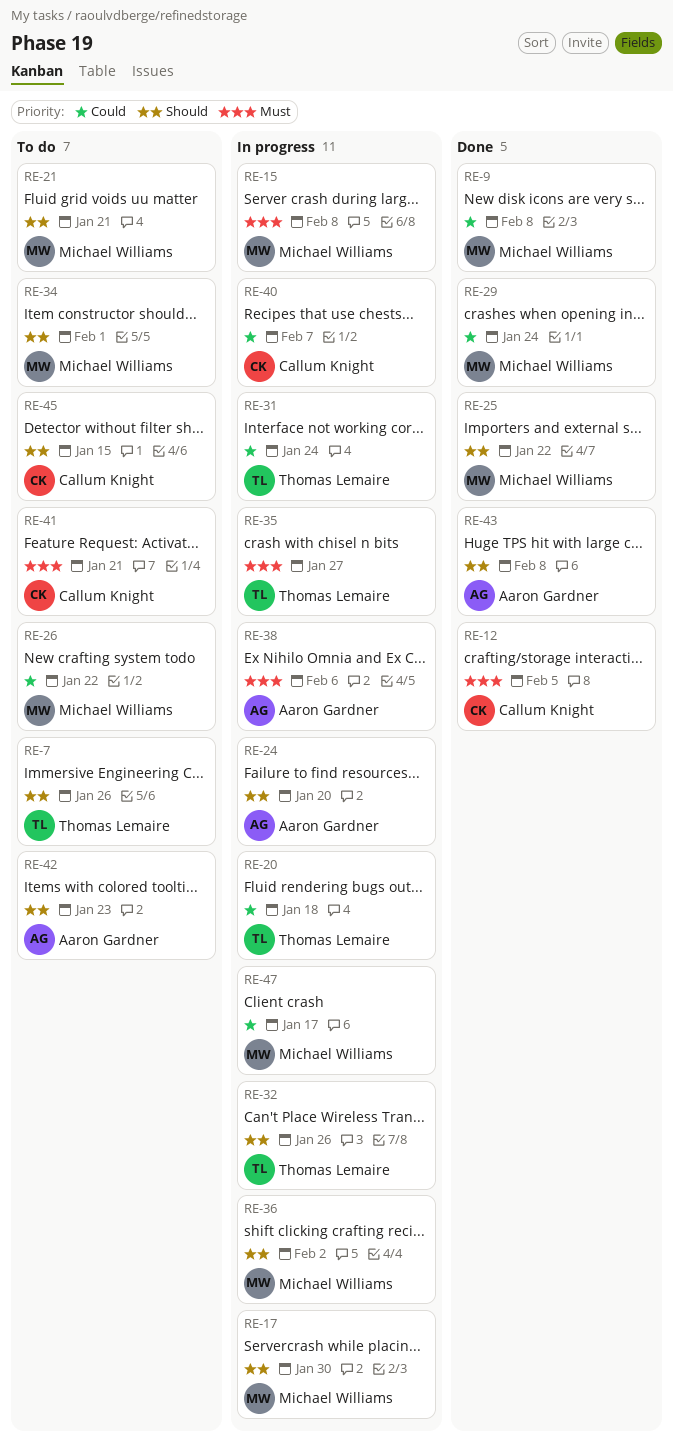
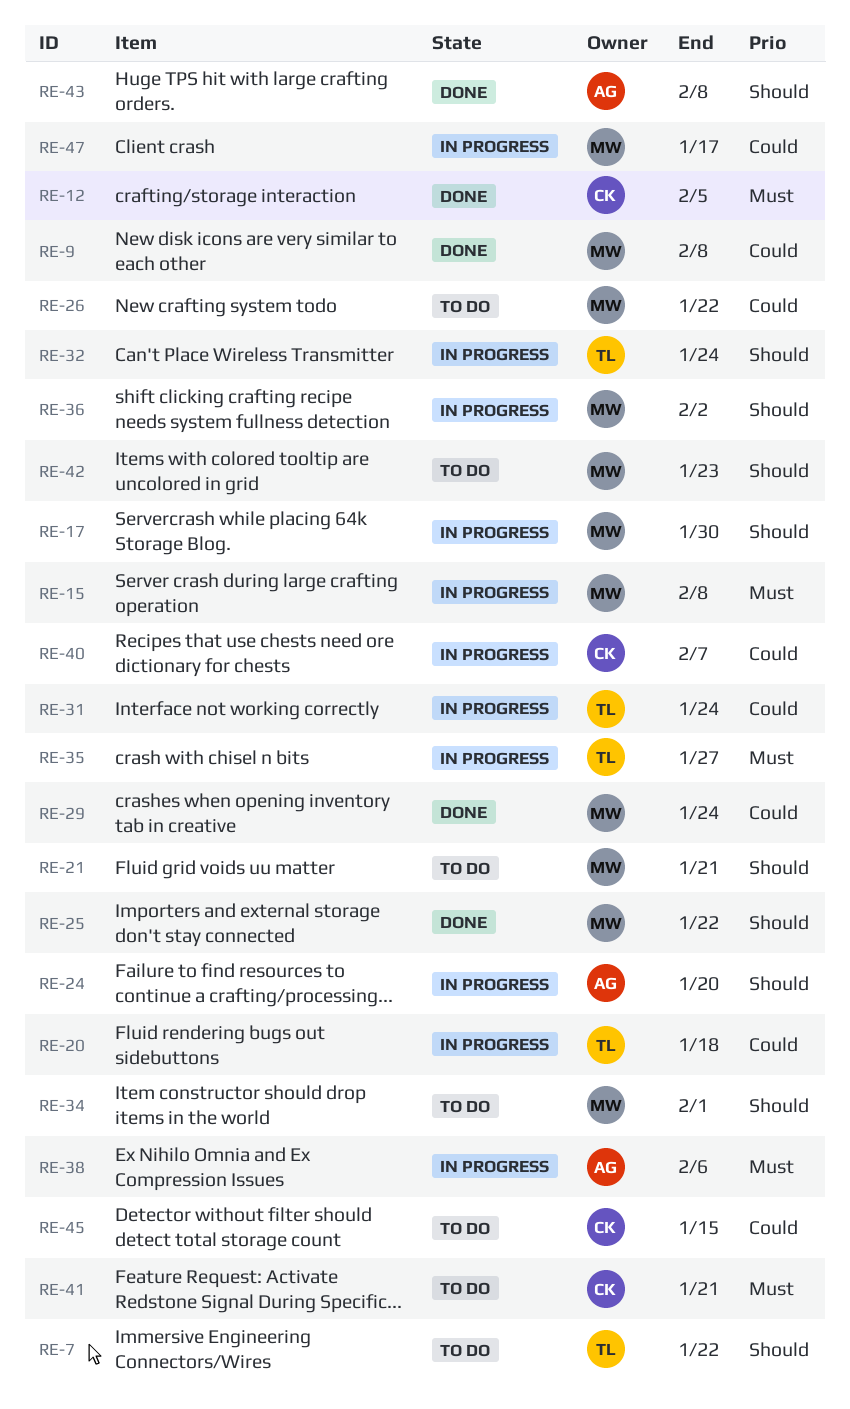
RE-7, due: Jan 26 -> Jan 22
RE-32, due: Jan 26 -> Jan 24
RE-42, owner: Aaron Gardner -> Michael Williams
RE-45, priority: Should -> Could

